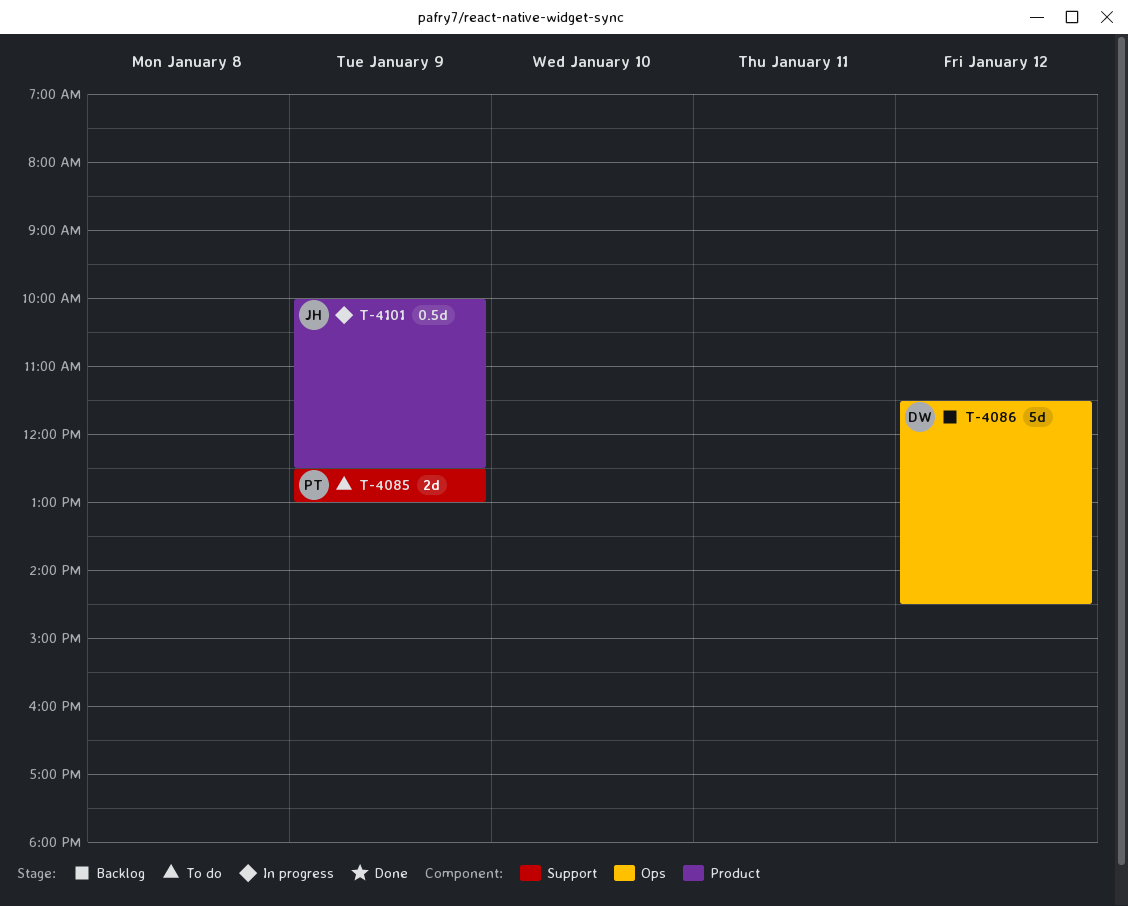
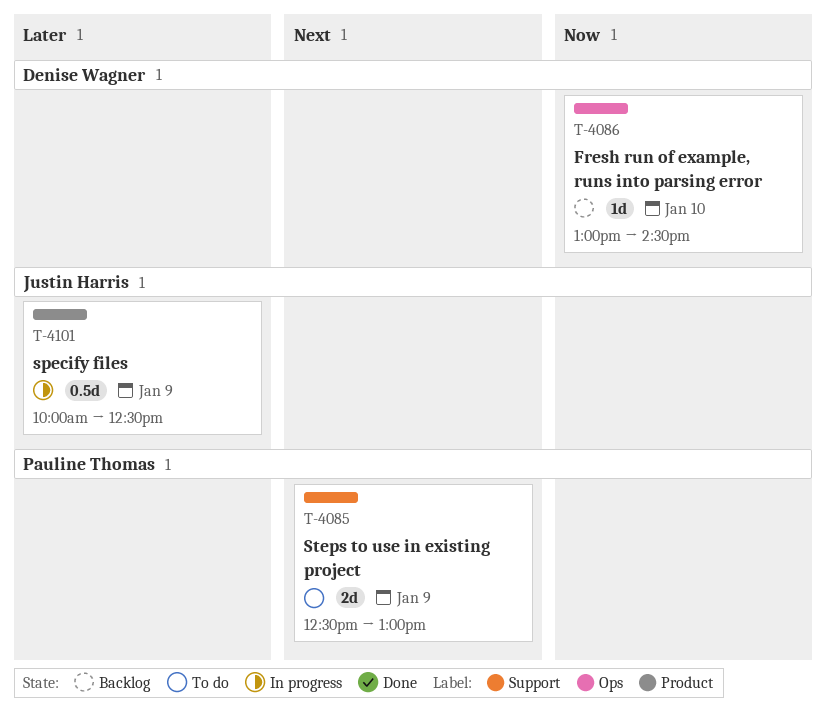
T-4086, estimate: 5d -> 1d
T-4086, day: Jan 12 -> Jan 10
T-4086, begins: 11:30 -> 13:00

